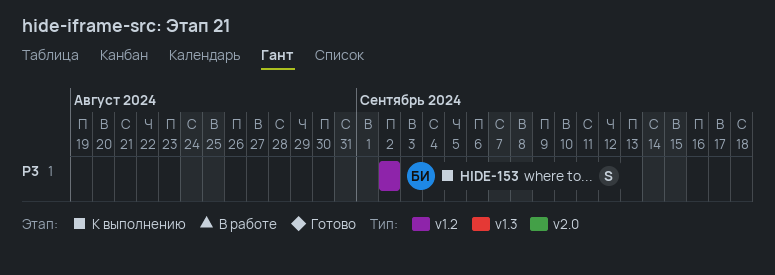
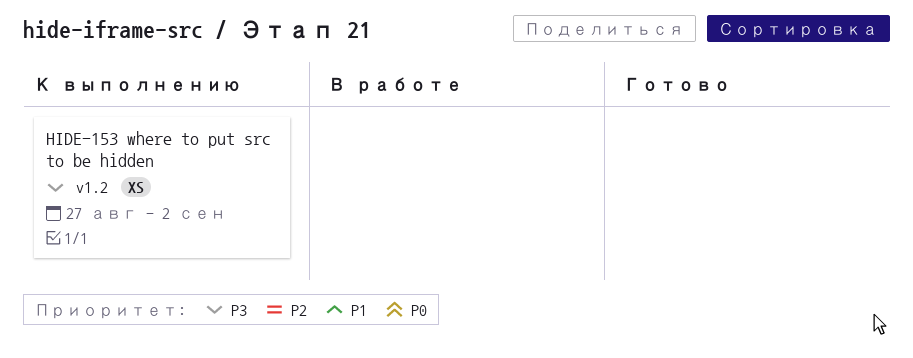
HIDE-153, estimate: S -> XS
HIDE-153, start: Sep 2 -> Aug 27

